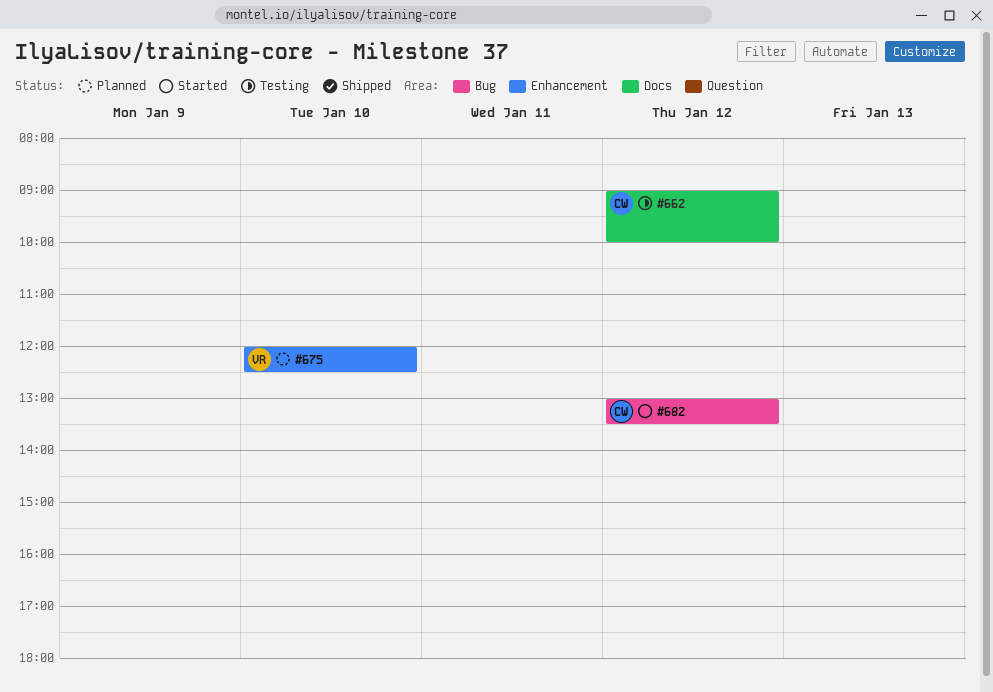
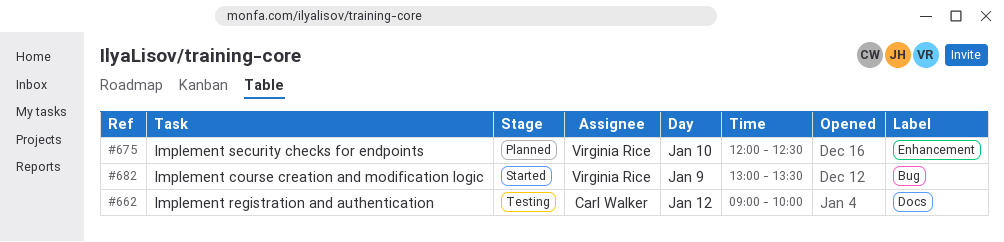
#682, owner: Carl Walker -> Virginia Rice
#682, day: Jan 12 -> Jan 9

